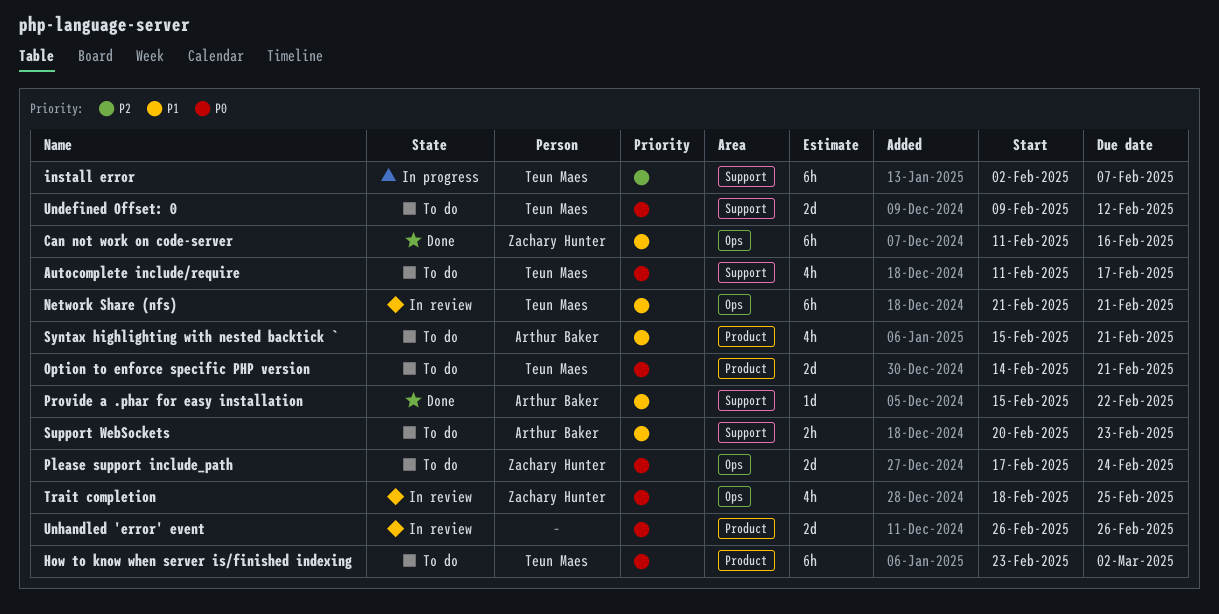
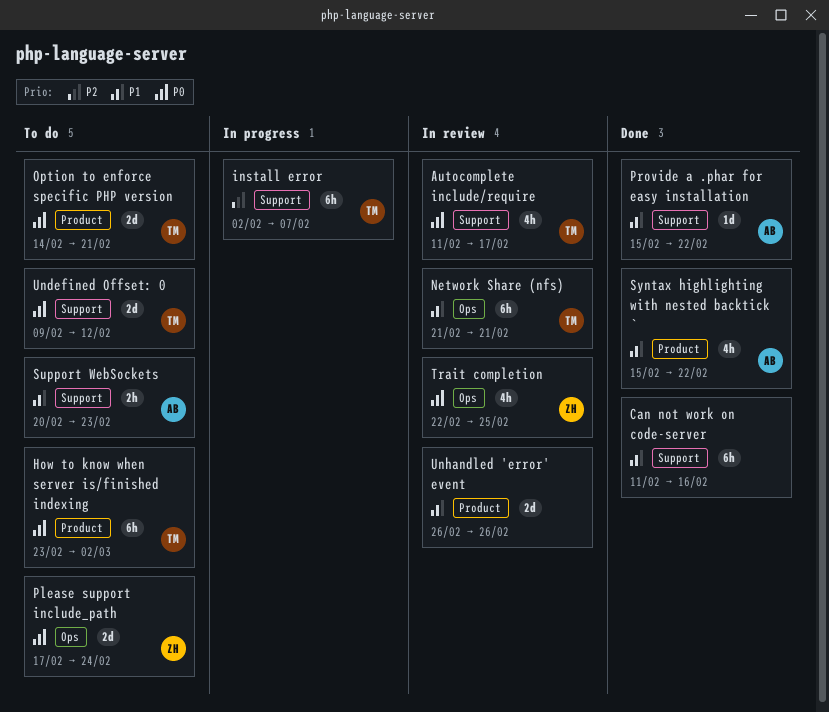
Autocomplete include/require, status: To do -> In review
Can not work on code-server, owner: Zachary Hunter -> none
Can not work on code-server, label: Ops -> Support
Syntax highlighting with nested backtick `, status: To do -> Done
Syntax highlighting with nested backtick `, due: Feb 21 -> Feb 22
Trait completion, start: Feb 18 -> Feb 22
Unhandled 'error' event, priority: P0 -> P1

